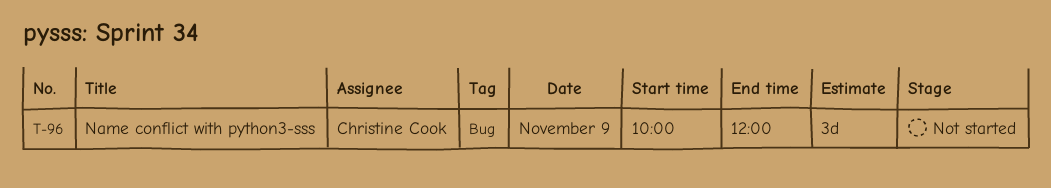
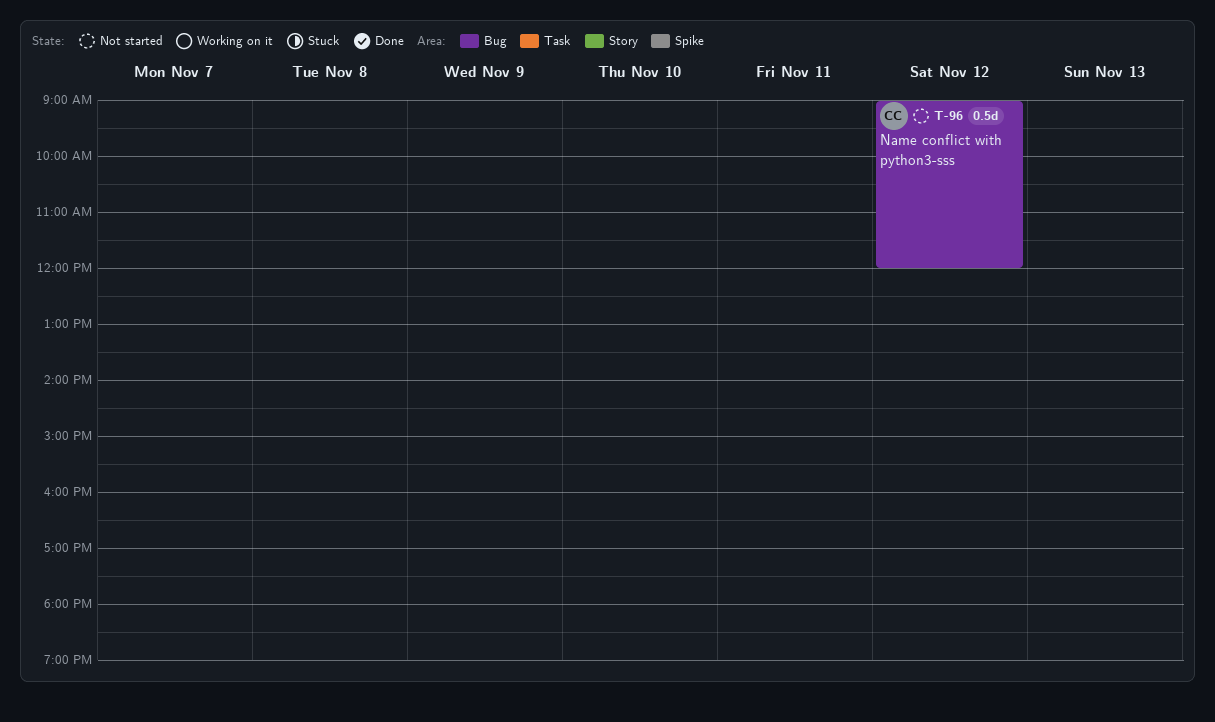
T-96, estimate: 3d -> 0.5d
T-96, day: Nov 9 -> Nov 12
T-96, begins: 10:00 -> 09:00

